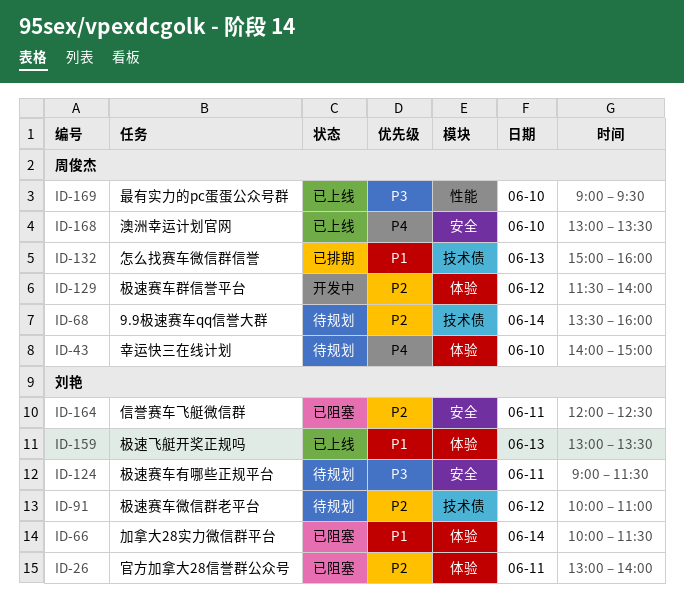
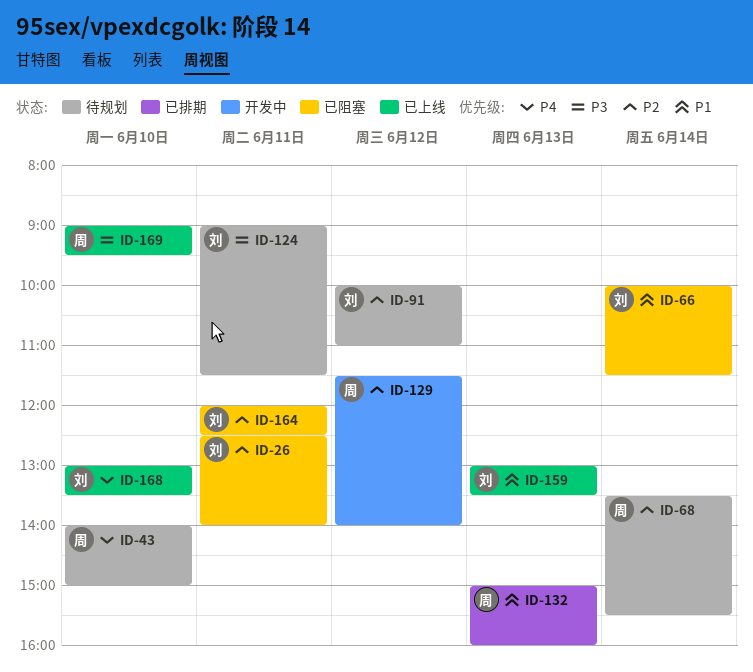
ID-26, begins: 13:00 -> 12:30
ID-68, ends: 16:00 -> 15:30
ID-168, owner: 周俊杰 -> 刘艳

